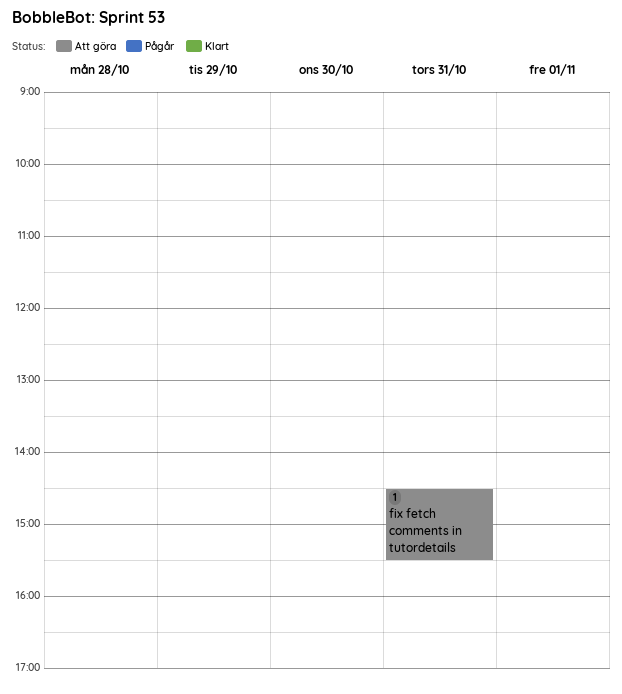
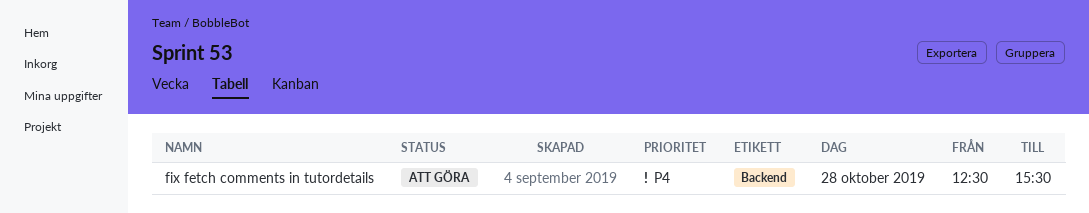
fix fetch comments in tutordetails, day: Oct 31 -> Oct 28
fix fetch comments in tutordetails, begins: 14:30 -> 12:30

